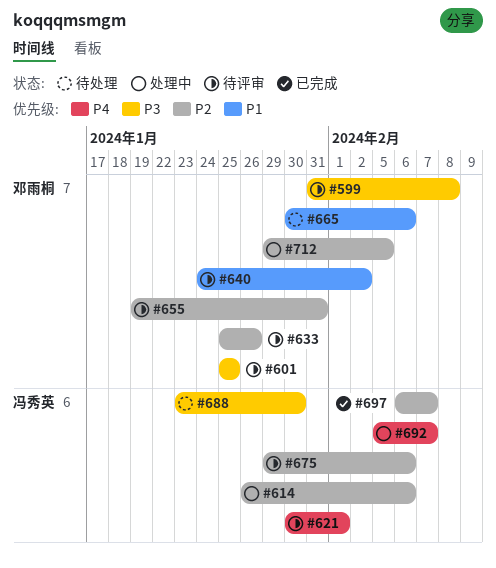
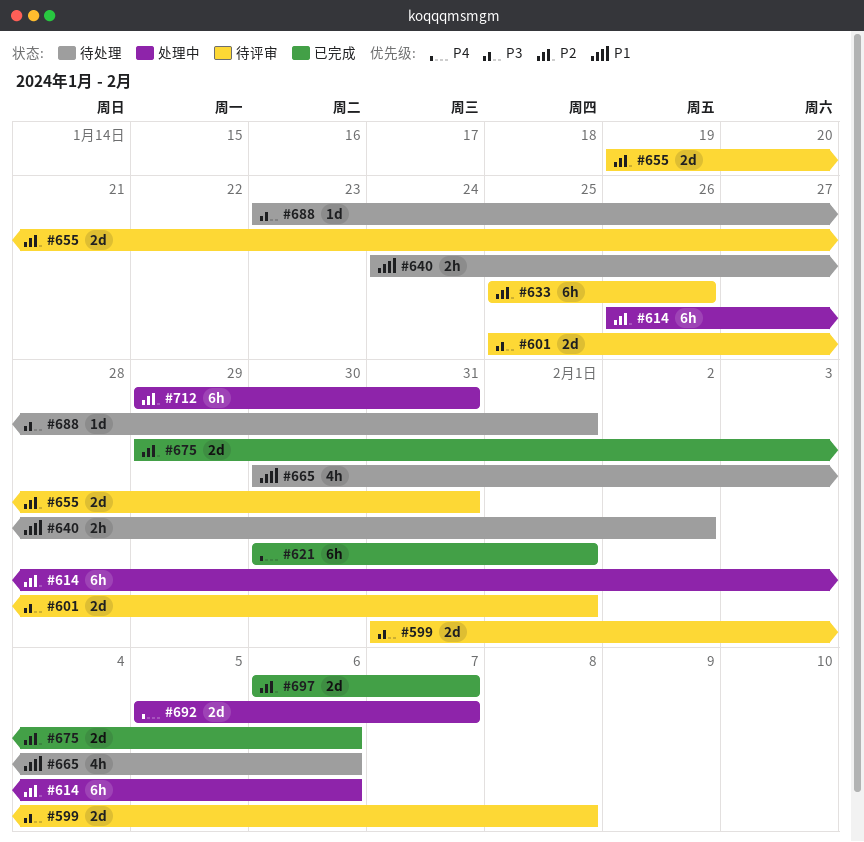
#601, due: Jan 25 -> Feb 1
#621, status: 待评审 -> 已完成
#640, status: 待评审 -> 待处理
#675, status: 待评审 -> 已完成
#688, due: Jan 30 -> Feb 1
#712, due: Feb 5 -> Jan 31

